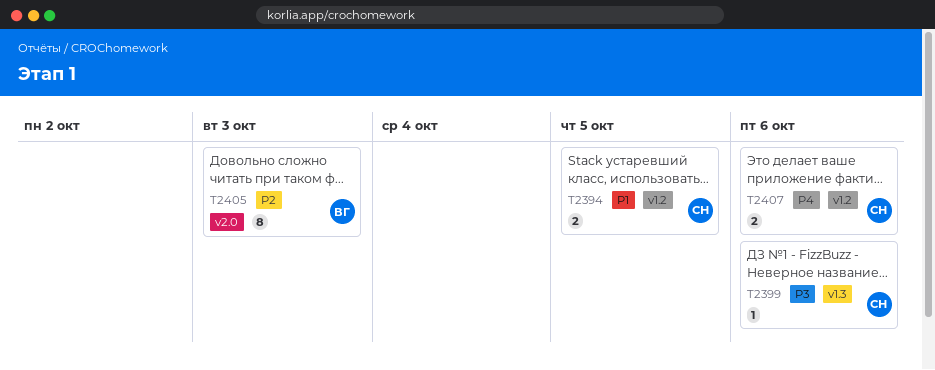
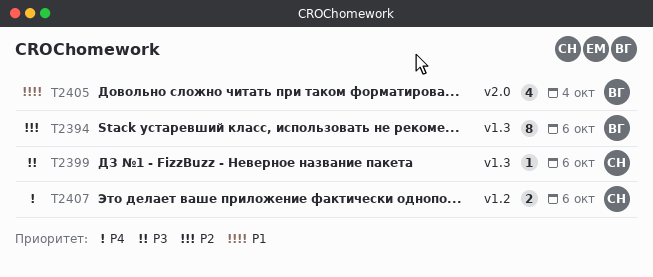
T2394, owner: СН -> ВГ
T2394, priority: P1 -> P2
T2394, label: v1.2 -> v1.3
T2394, estimate: 2 -> 8
T2394, due: Oct 5 -> Oct 6
T2405, priority: P2 -> P1
T2405, estimate: 8 -> 4
T2405, due: Oct 3 -> Oct 4

